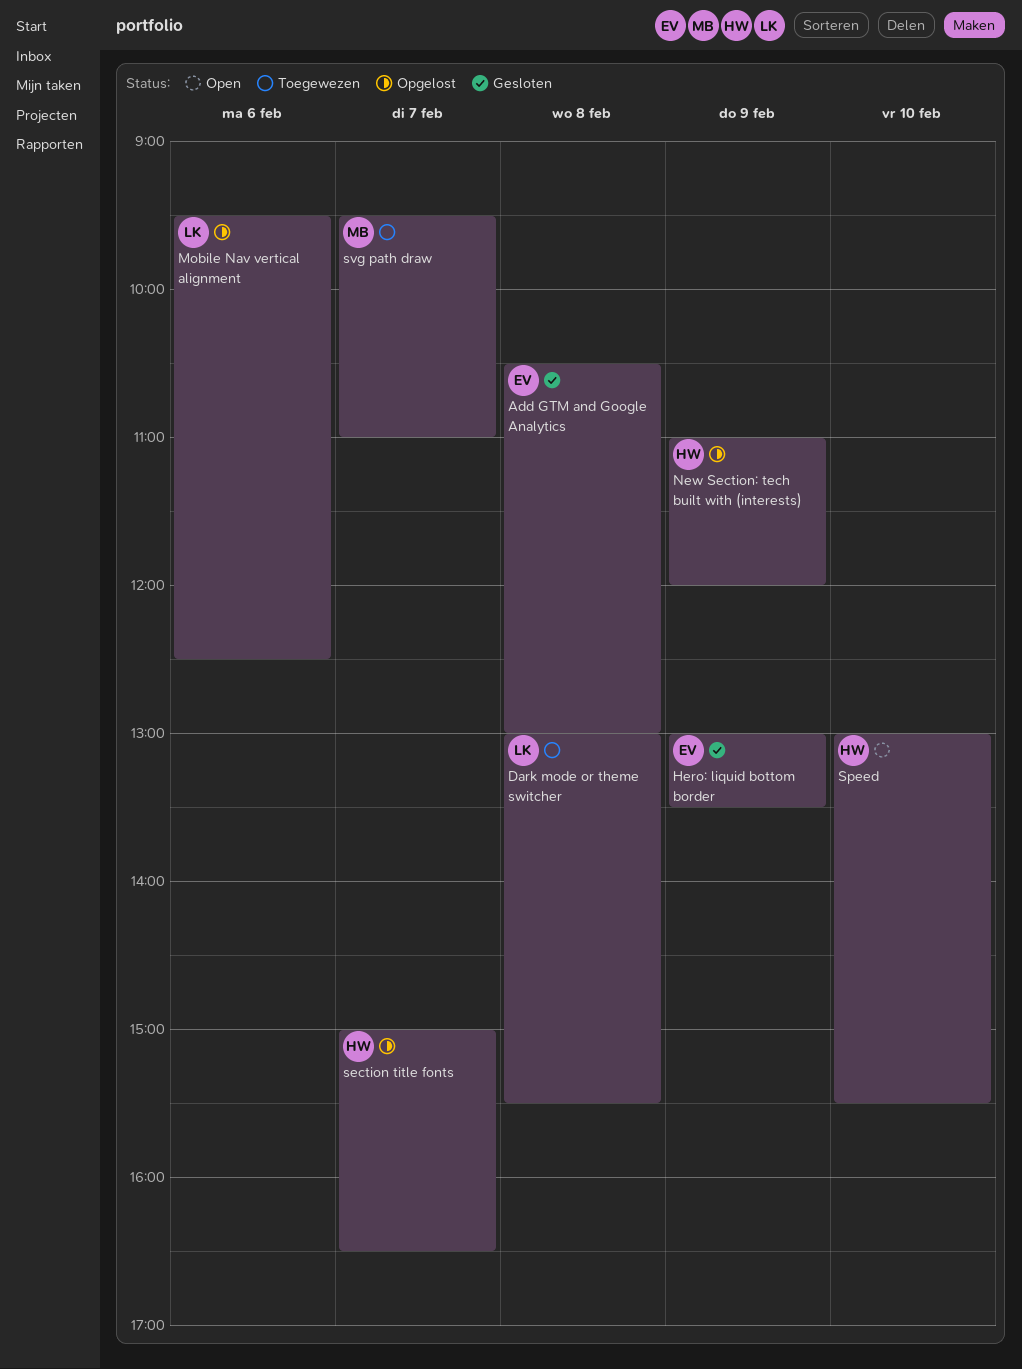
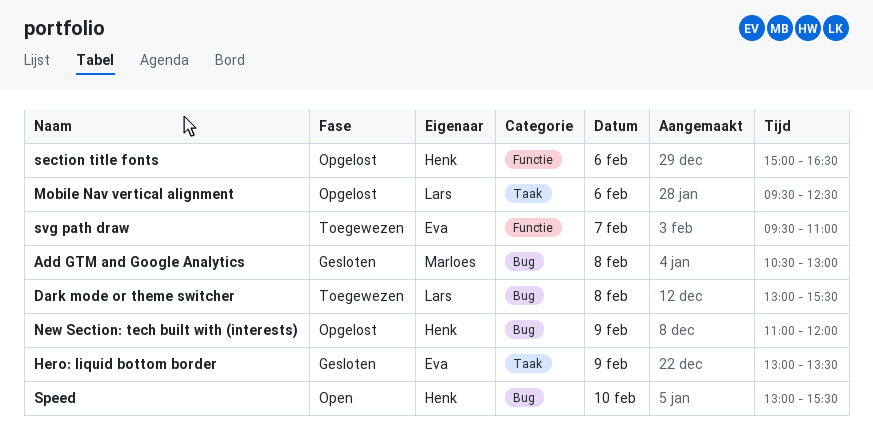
Add GTM and Google Analytics, owner: Eva -> Marloes
section title fonts, day: Feb 7 -> Feb 6
svg path draw, owner: Marloes -> Eva

